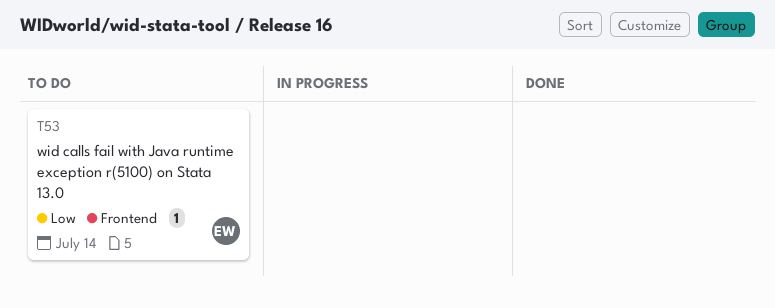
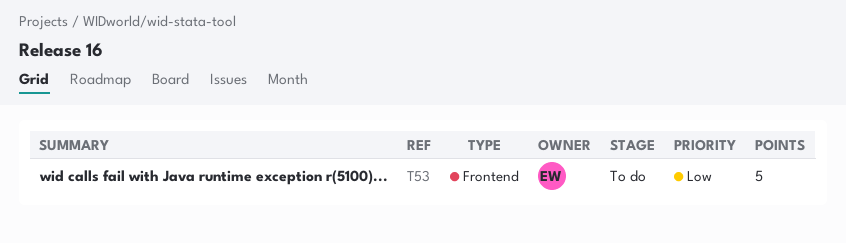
T53, estimate: 1 -> 5

